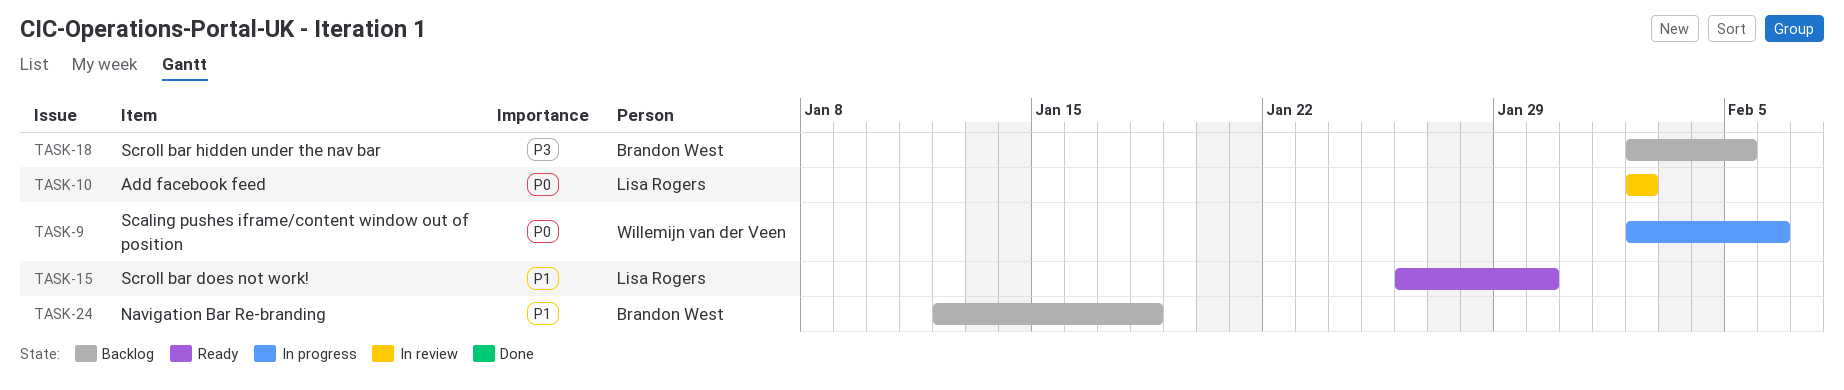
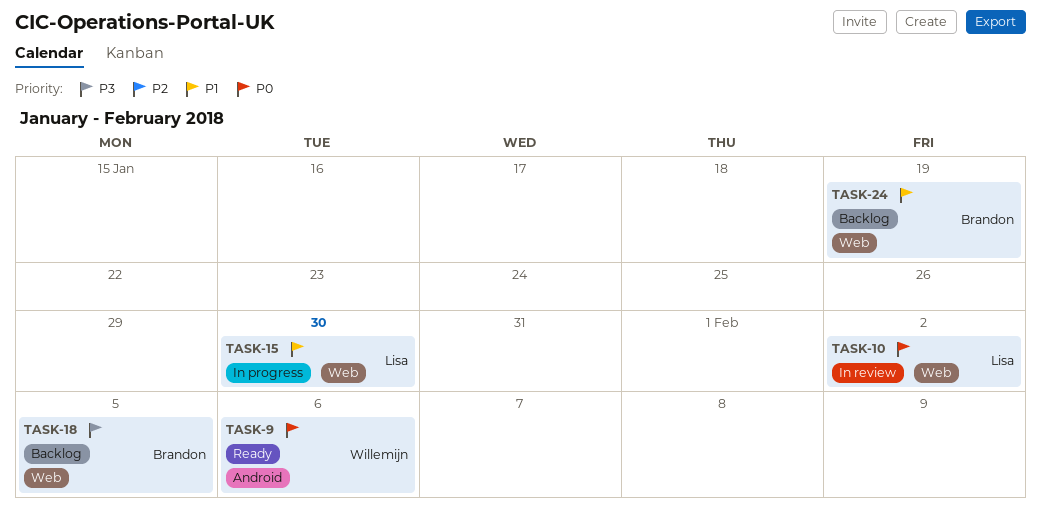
TASK-9, status: In progress -> Ready
TASK-15, status: Ready -> In progress
TASK-24, due: Jan 18 -> Jan 19

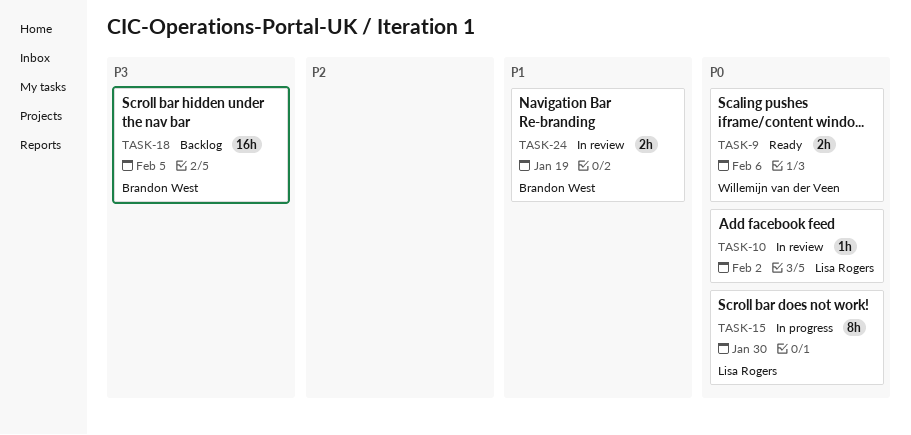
TASK-15, priority: P1 -> P0
TASK-24, status: Backlog -> In review

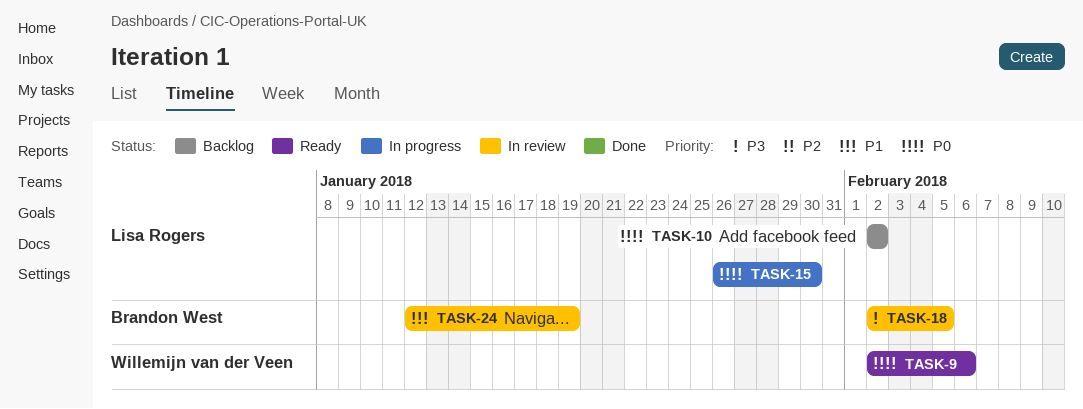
TASK-10, status: In review -> Backlog
TASK-18, status: Backlog -> In review

